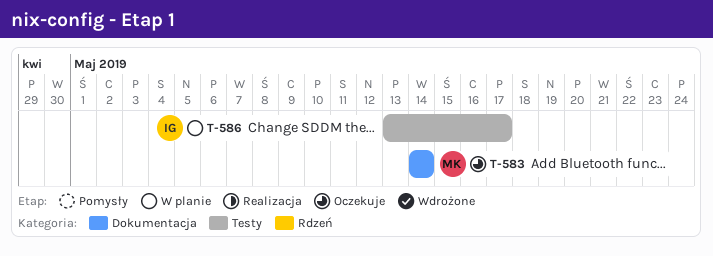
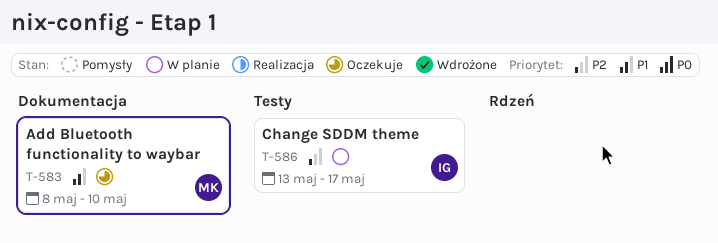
T-583, start: May 14 -> May 8
T-583, due: May 14 -> May 10

